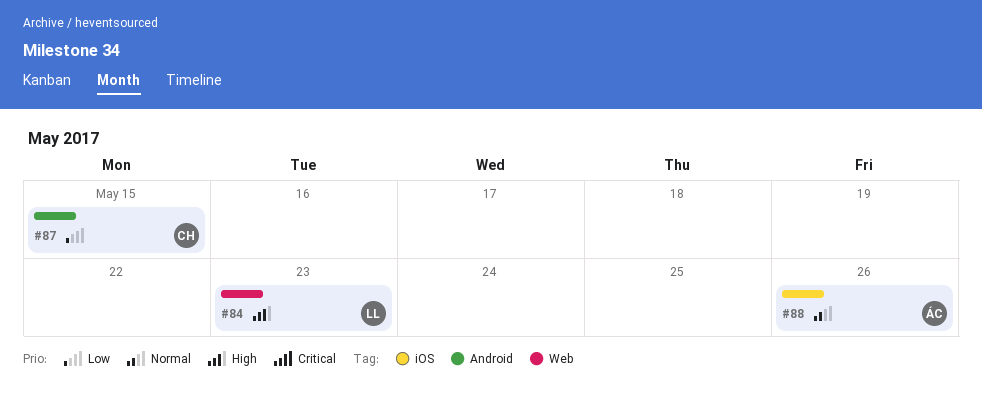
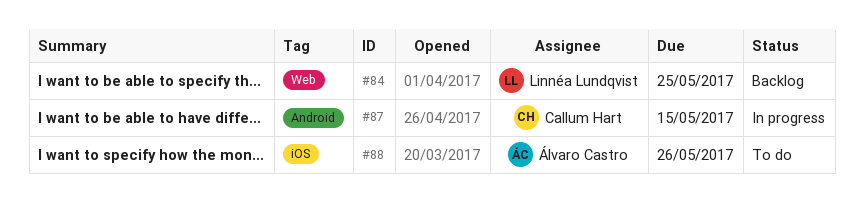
#84, due: May 23 -> May 25

